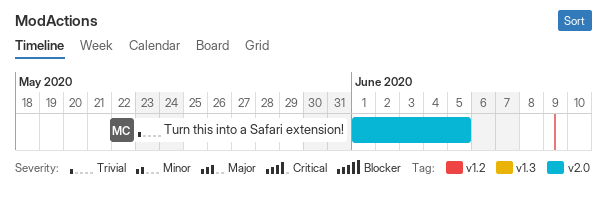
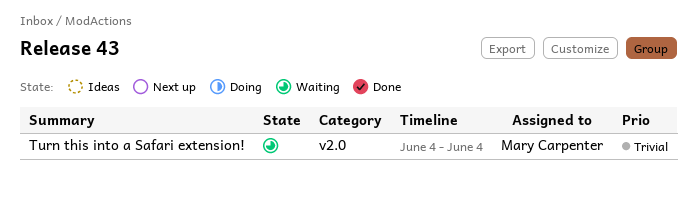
Turn this into a Safari extension!, start: Jun 1 -> Jun 4
Turn this into a Safari extension!, due: Jun 5 -> Jun 4

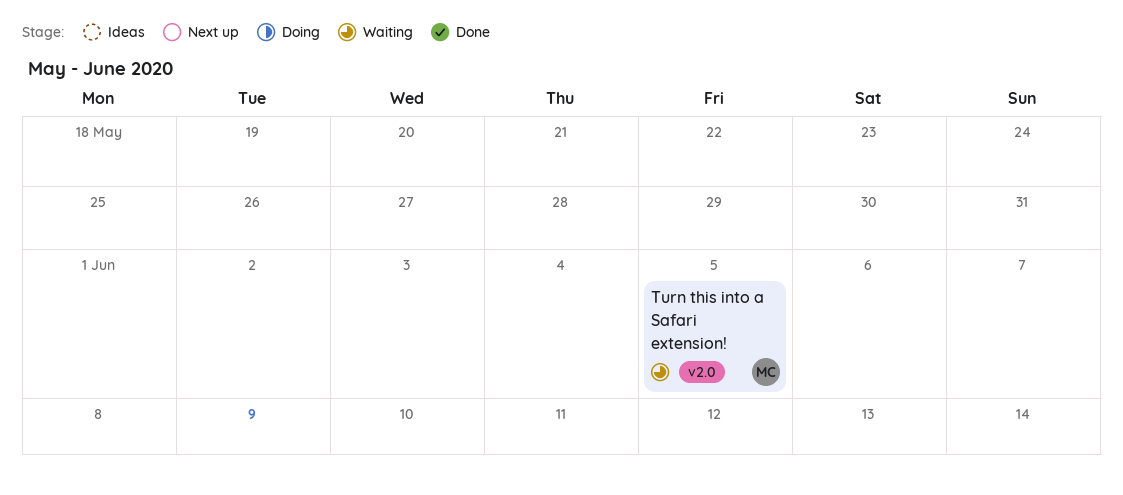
Turn this into a Safari extension!, due: Jun 4 -> Jun 5

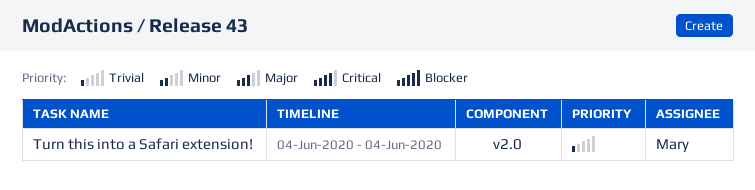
Turn this into a Safari extension!, due: Jun 5 -> Jun 4

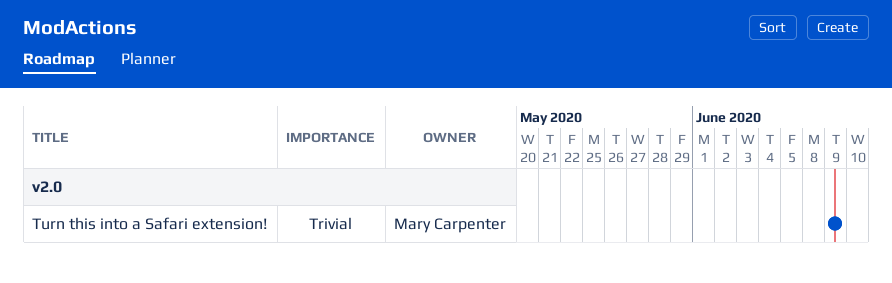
Turn this into a Safari extension!, start: Jun 4 -> Jun 9
Turn this into a Safari extension!, due: Jun 4 -> Jun 9

